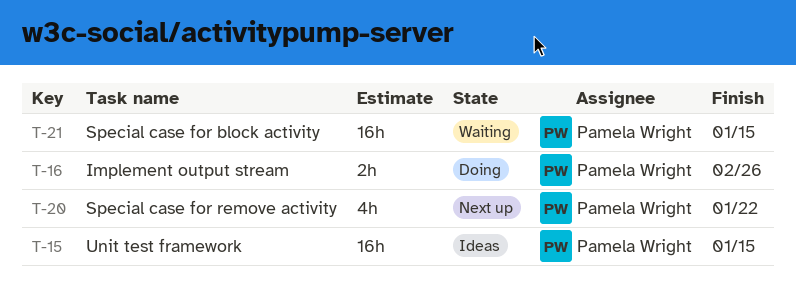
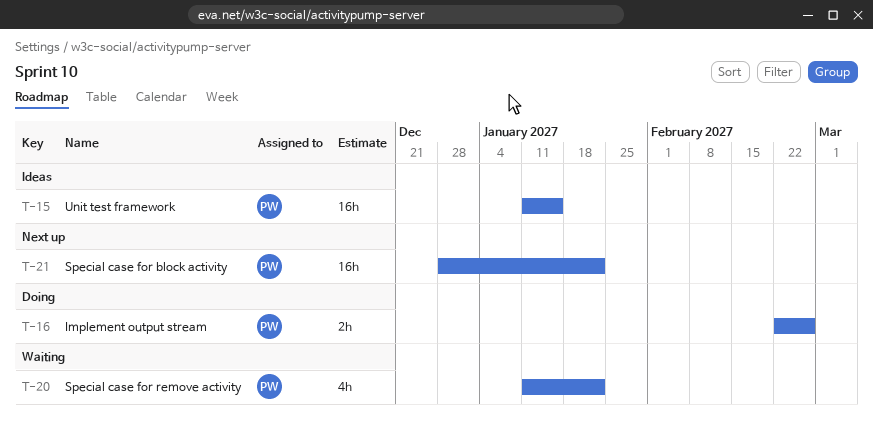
T-20, status: Next up -> Waiting
T-21, status: Waiting -> Next up
T-21, due: Jan 15 -> Jan 22

